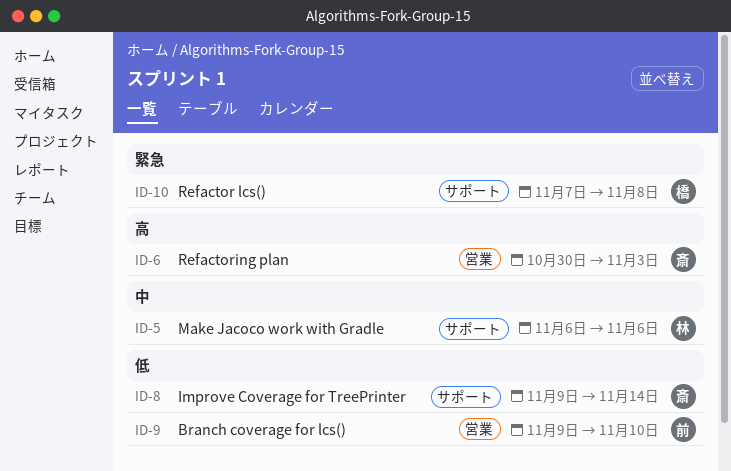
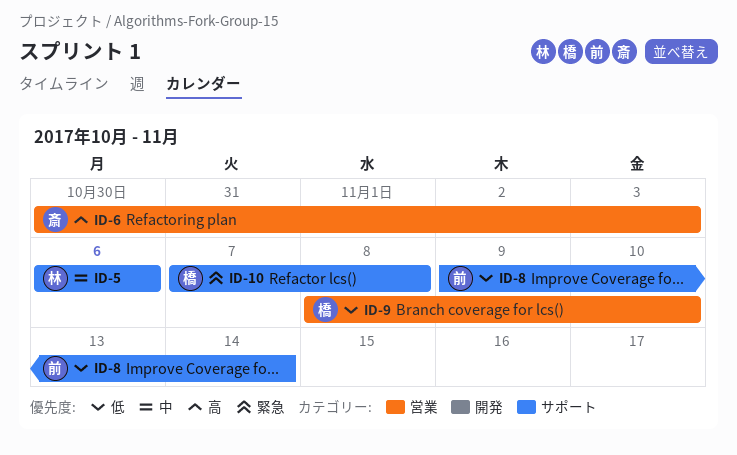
ID-8, owner: 斎 -> 前
ID-9, owner: 前 -> 橋
ID-9, start: Nov 9 -> Nov 8

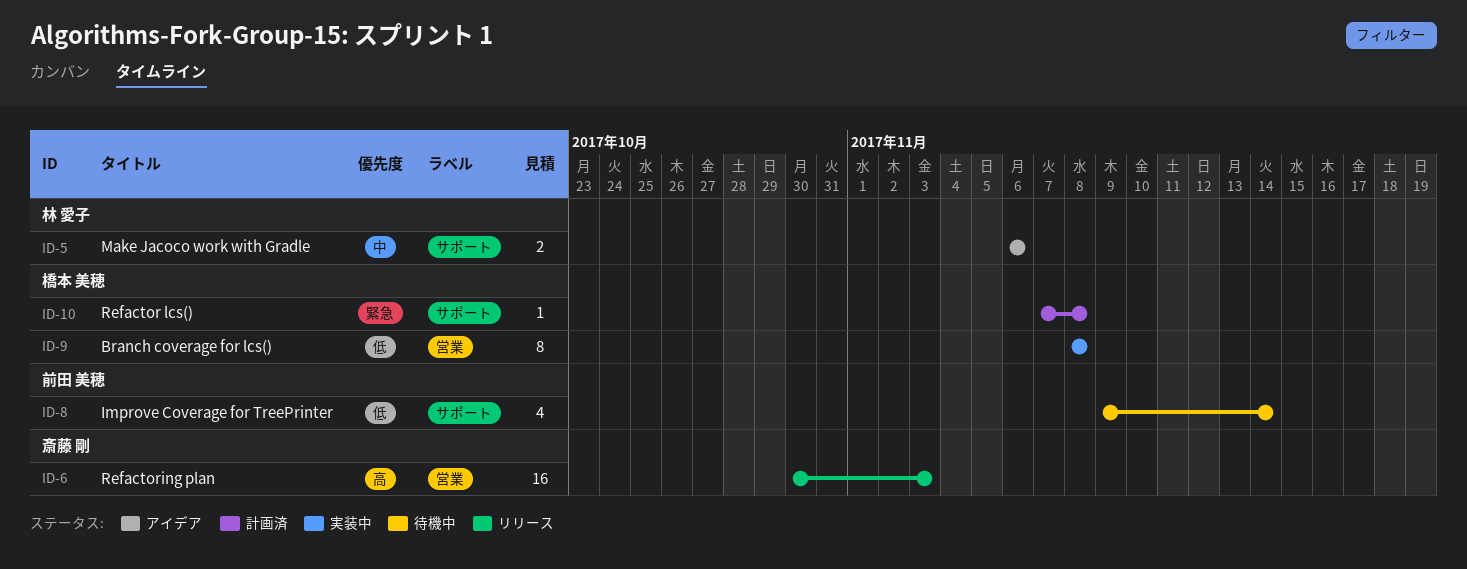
ID-9, due: Nov 10 -> Nov 8

